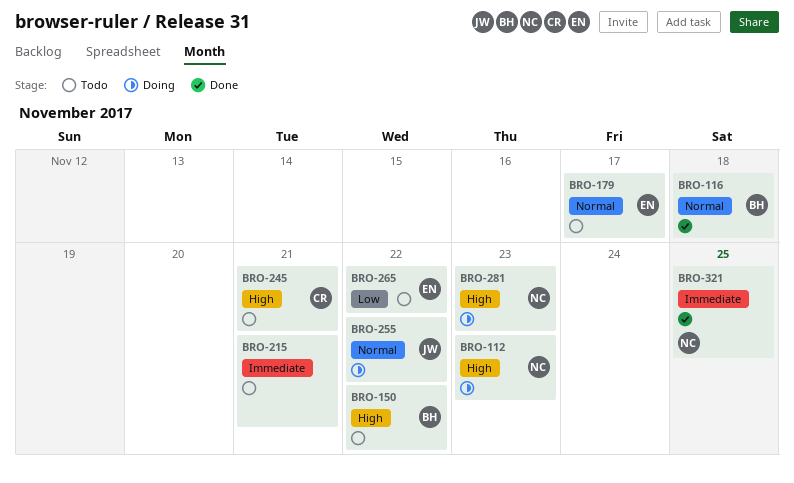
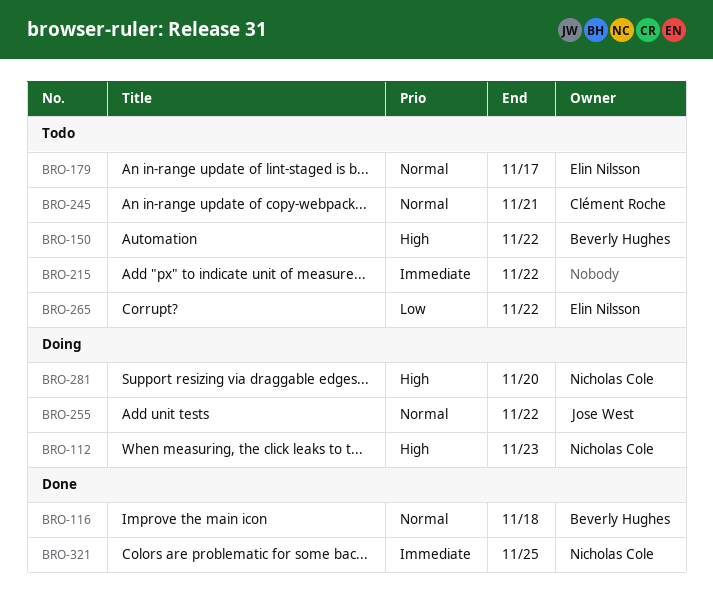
BRO-215, due: Nov 21 -> Nov 22
BRO-245, priority: High -> Normal
BRO-281, due: Nov 23 -> Nov 20

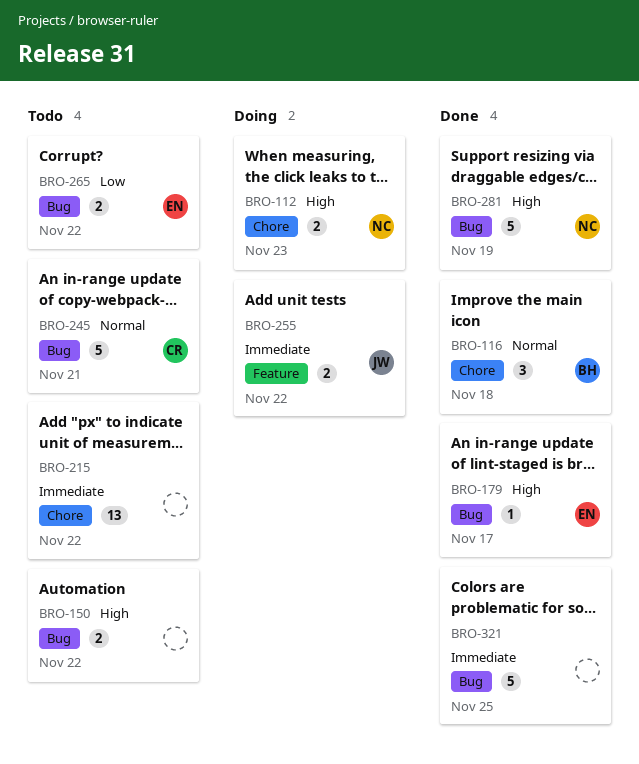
BRO-150, owner: Beverly Hughes -> none
BRO-179, status: Todo -> Done
BRO-179, priority: Normal -> High
BRO-255, priority: Normal -> Immediate
BRO-281, status: Doing -> Done
BRO-281, due: Nov 20 -> Nov 19
BRO-321, owner: Nicholas Cole -> none

